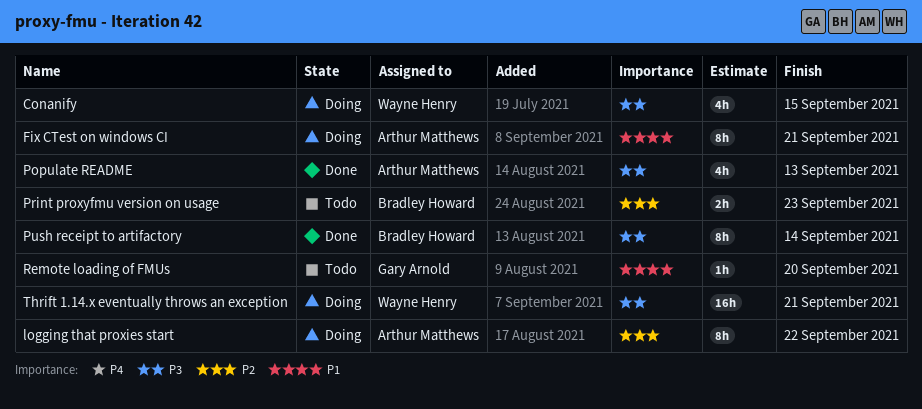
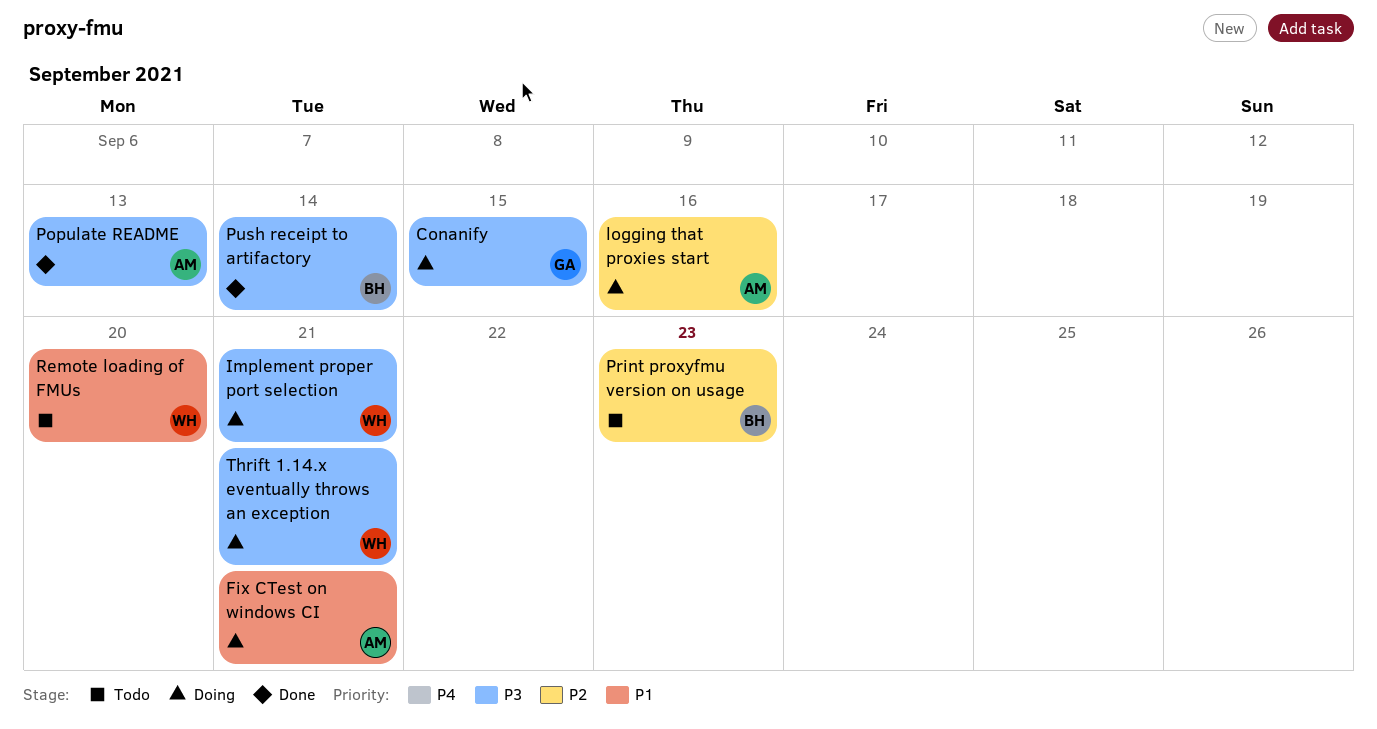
Conanify, owner: Wayne Henry -> Gary Arnold
Implement proper port selection: none -> present
logging that proxies start, due: Sep 22 -> Sep 16
Remote loading of FMUs, owner: Gary Arnold -> Wayne Henry

